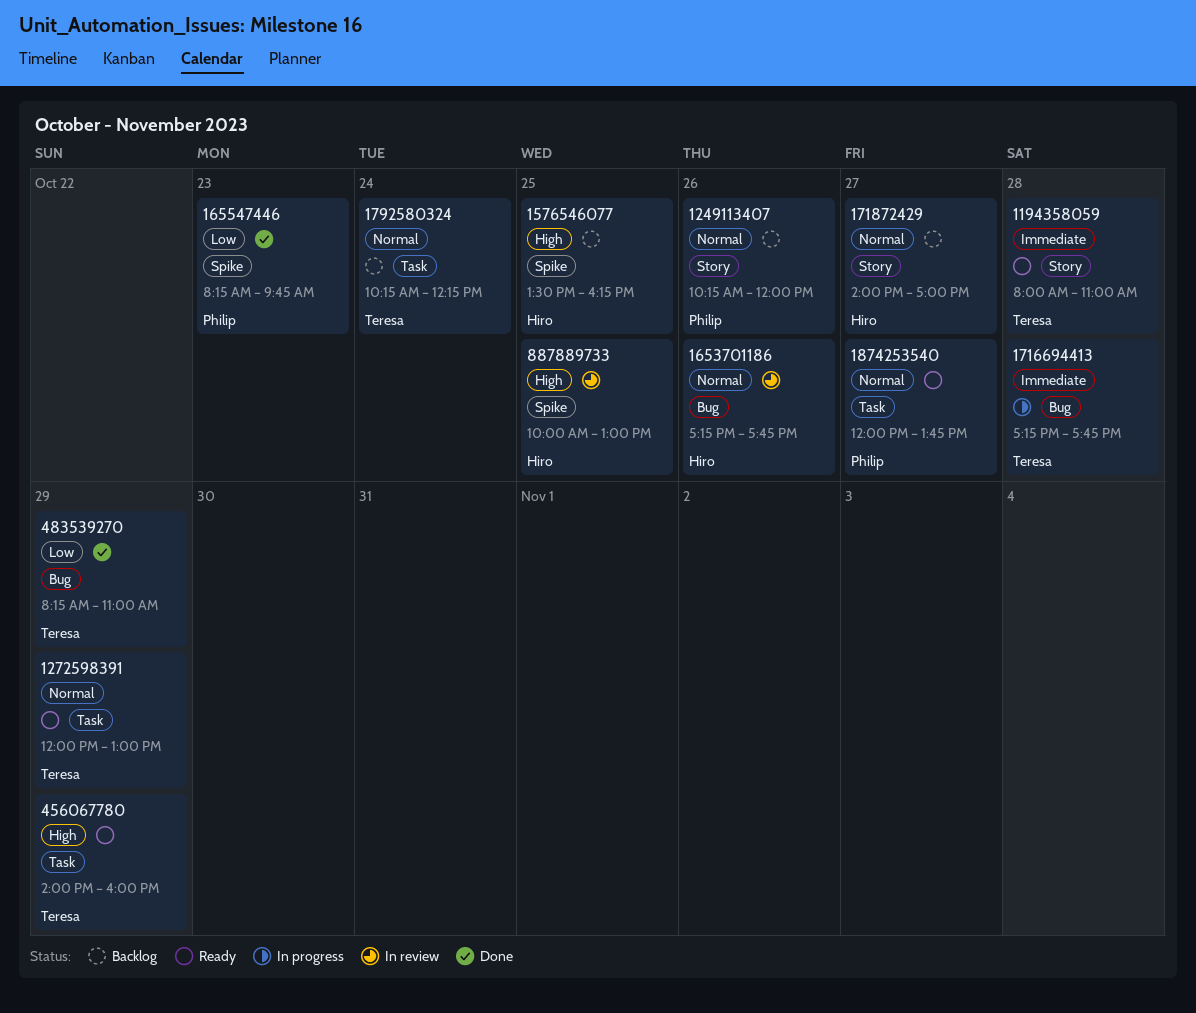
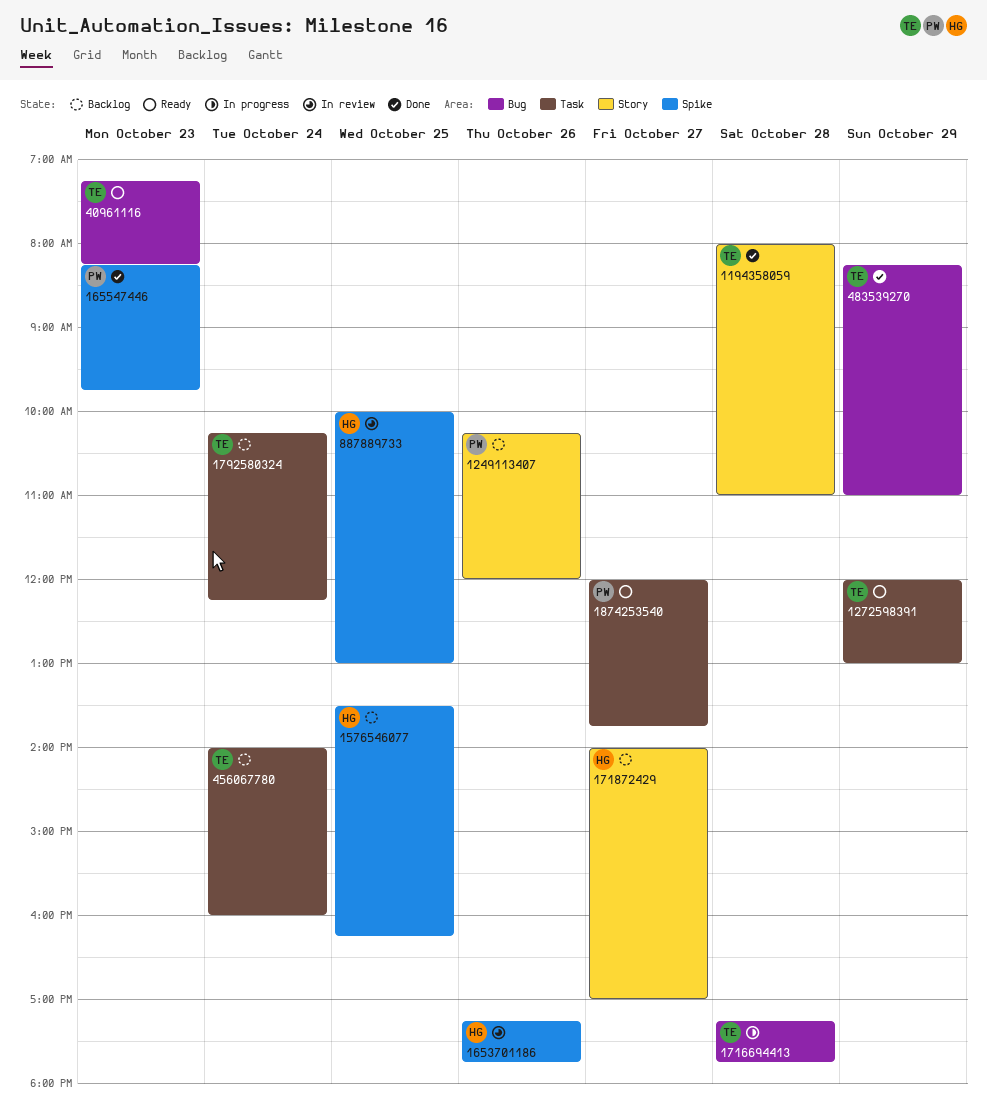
1194358059, status: Ready -> Done
1653701186, label: Bug -> Spike
40961116: none -> present
456067780, status: Ready -> Backlog
456067780, day: Oct 29 -> Oct 24

